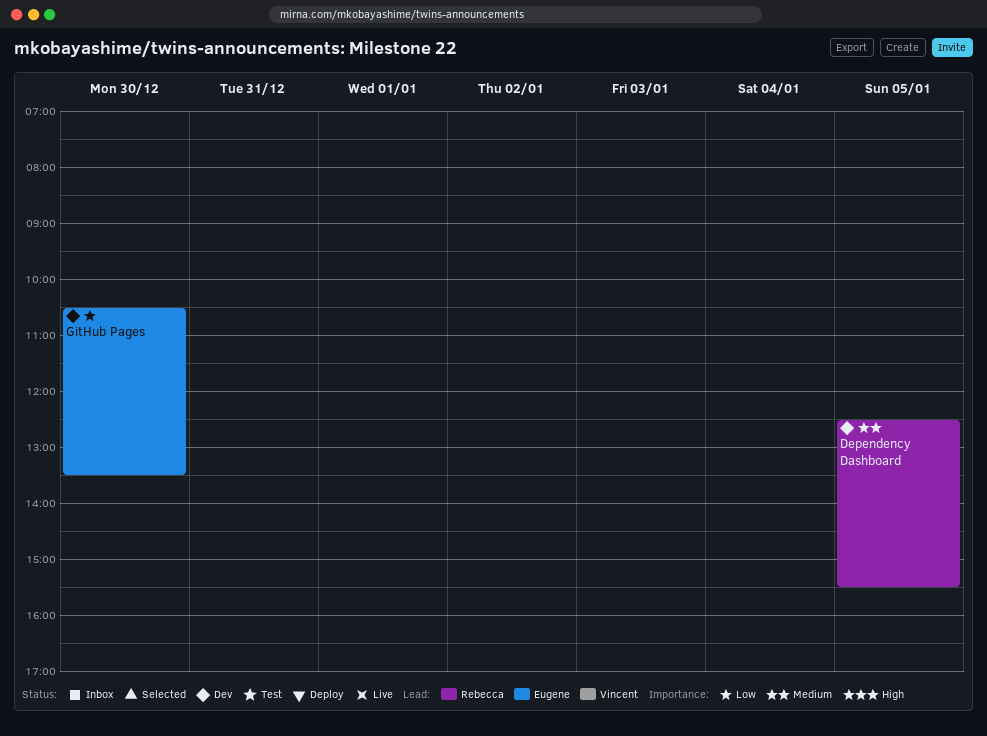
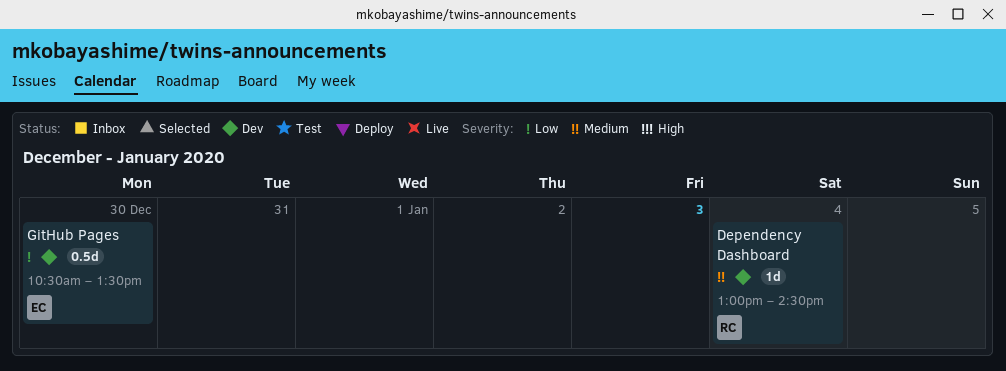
Dependency Dashboard, day: Jan 5 -> Jan 4
Dependency Dashboard, begins: 12:30 -> 13:00
Dependency Dashboard, ends: 15:30 -> 14:30

